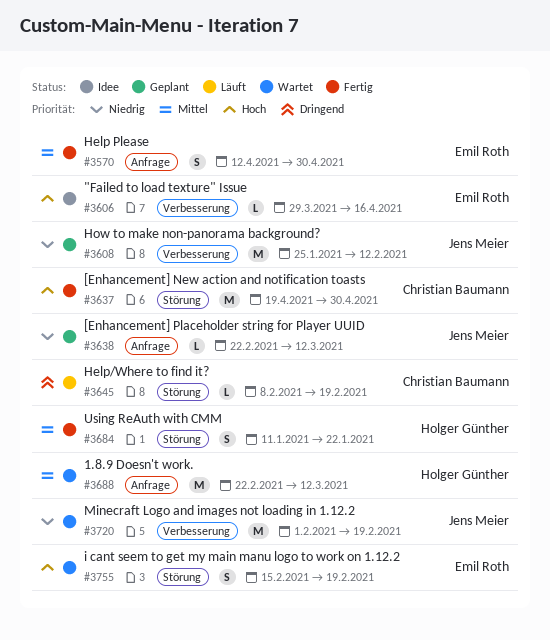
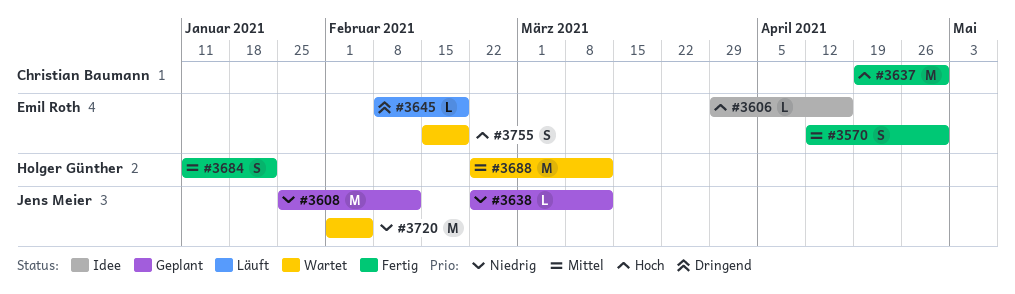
#3645, owner: Christian Baumann -> Emil Roth
#3720, due: Feb 19 -> Feb 5

